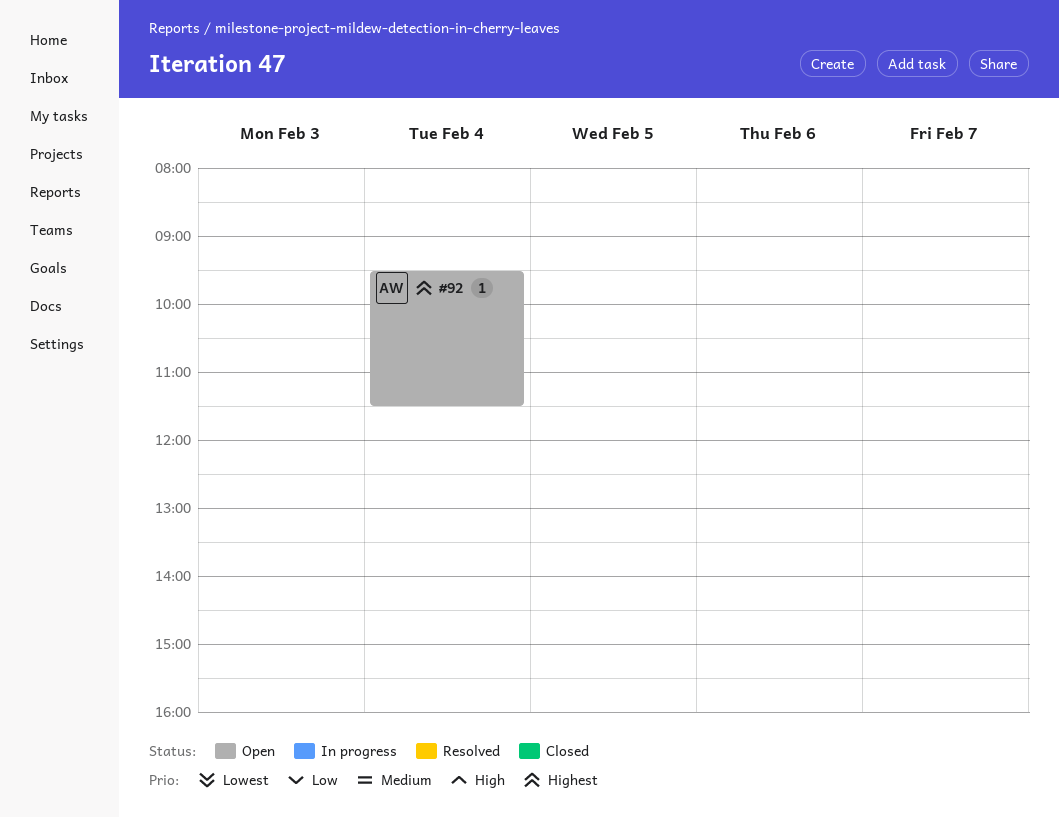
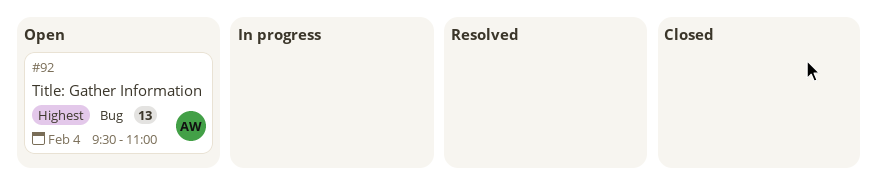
#92, estimate: 1 -> 13
#92, ends: 11:30 -> 11:00

